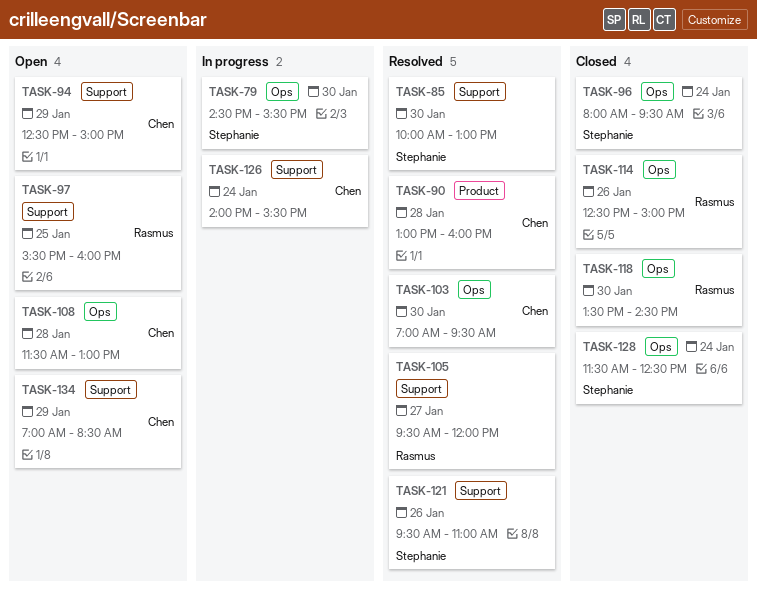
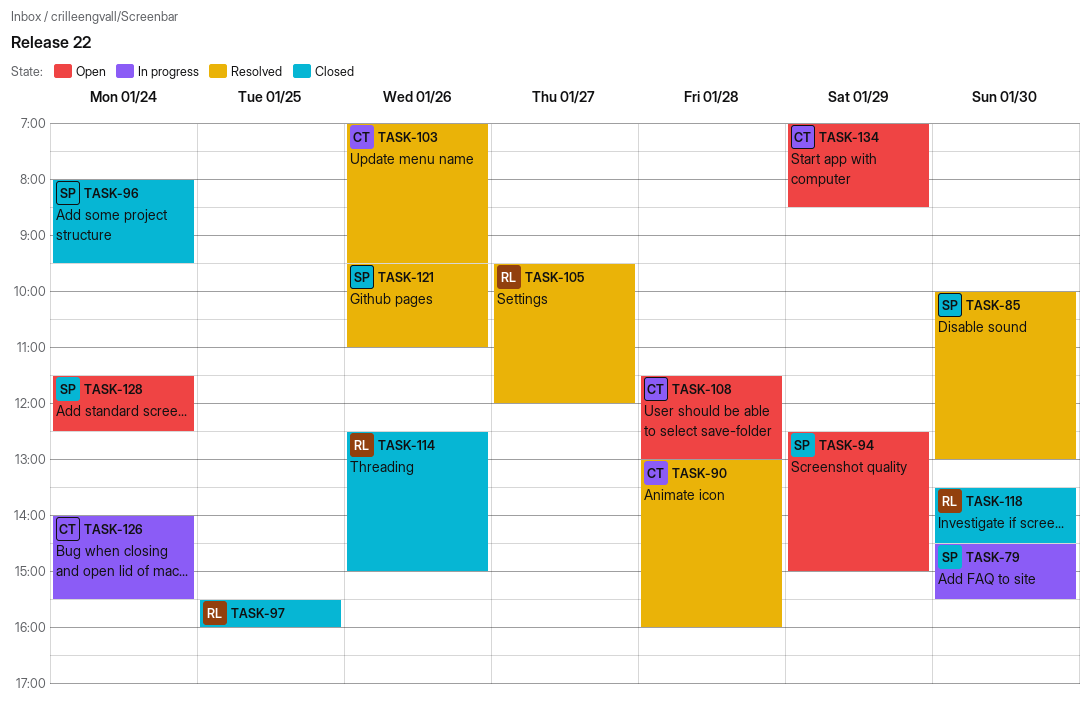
TASK-94, owner: Chen -> Stephanie
TASK-97, status: Open -> Closed
TASK-103, day: Jan 30 -> Jan 26
TASK-128, status: Closed -> Open

